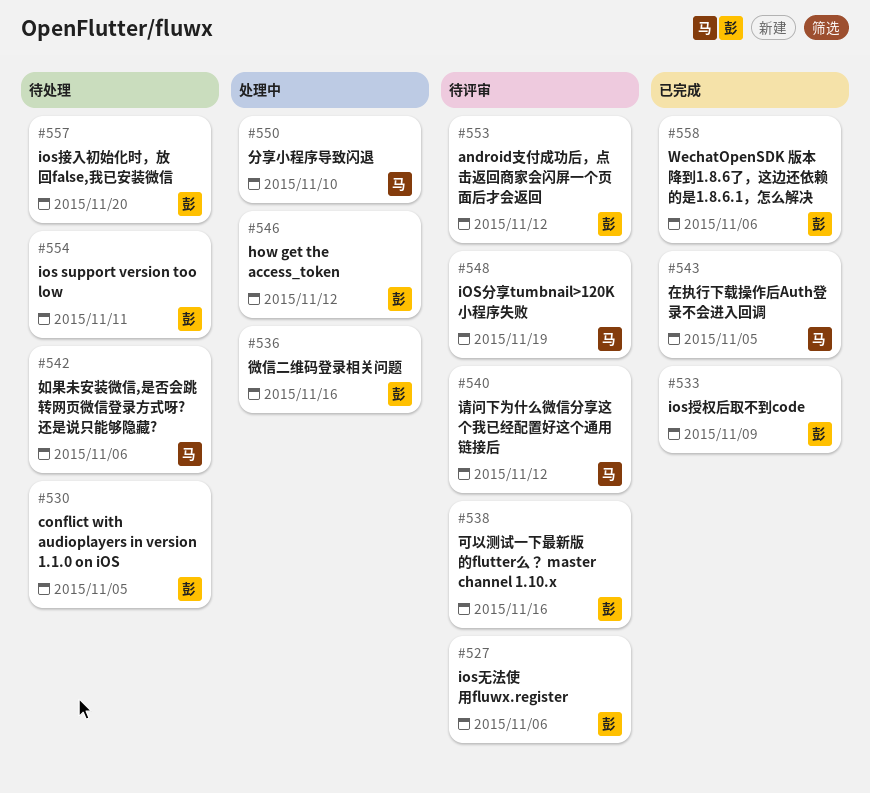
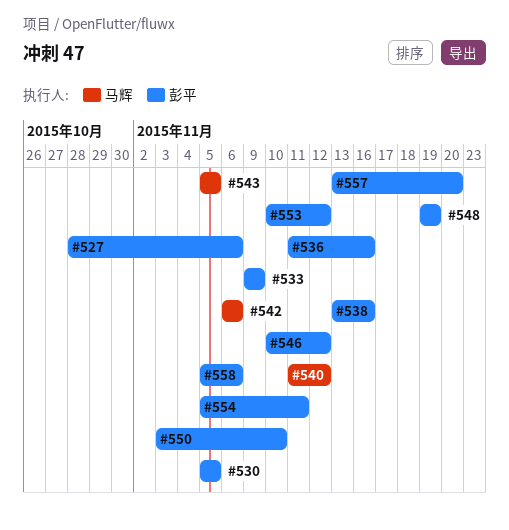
#548, owner: 马辉 -> 彭平
#550, owner: 马辉 -> 彭平

